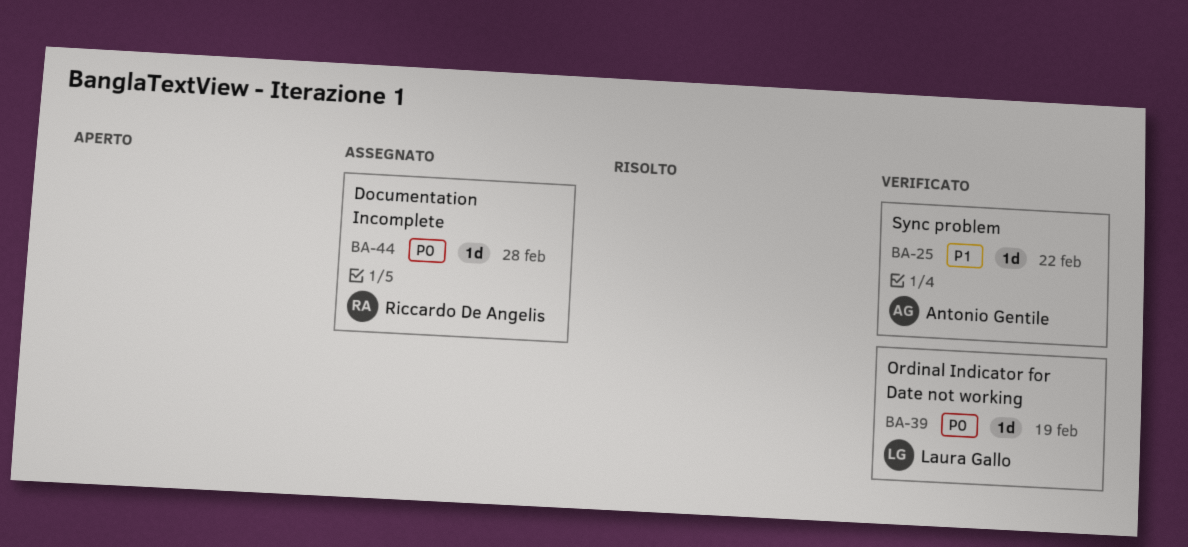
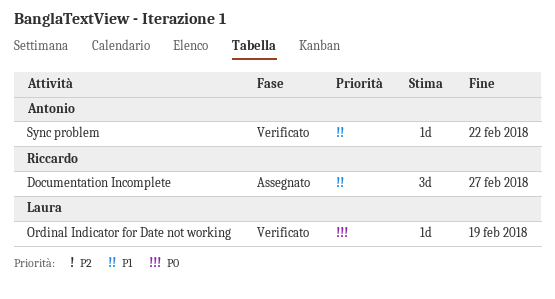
Documentation Incomplete, priority: P0 -> P1
Documentation Incomplete, estimate: 1d -> 3d
Documentation Incomplete, due: Feb 28 -> Feb 27

